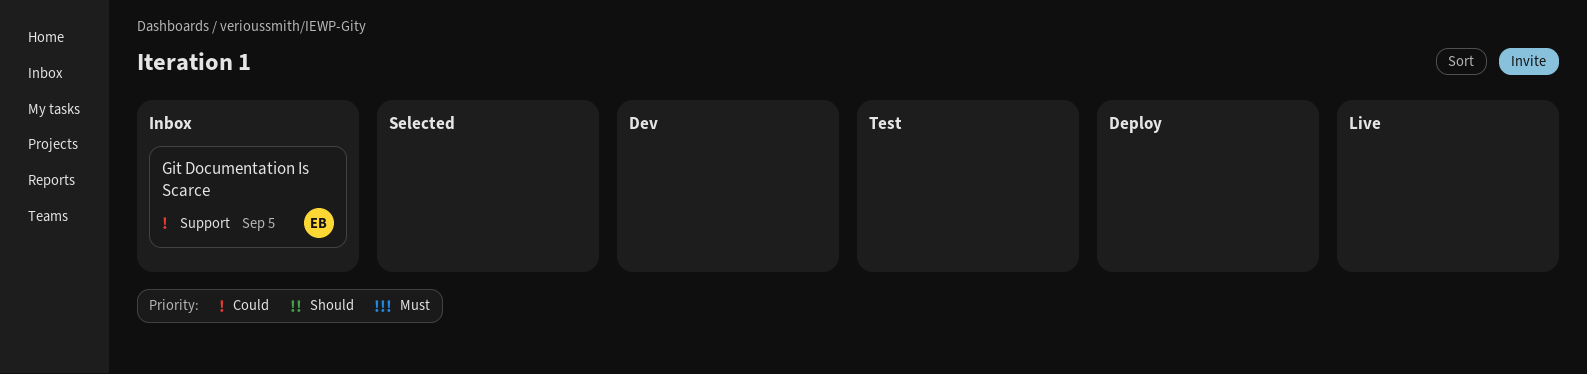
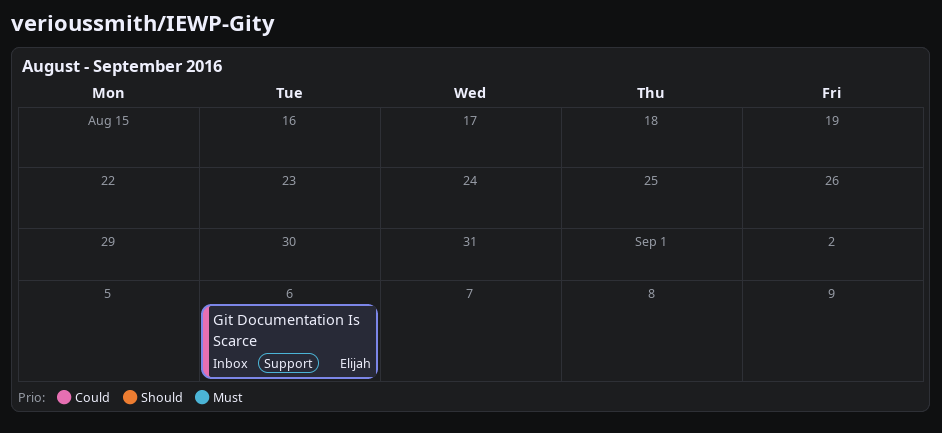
Git Documentation Is Scarce, due: Sep 5 -> Sep 6

